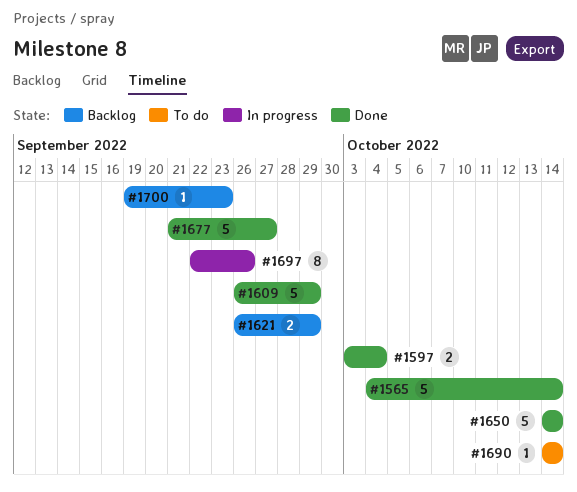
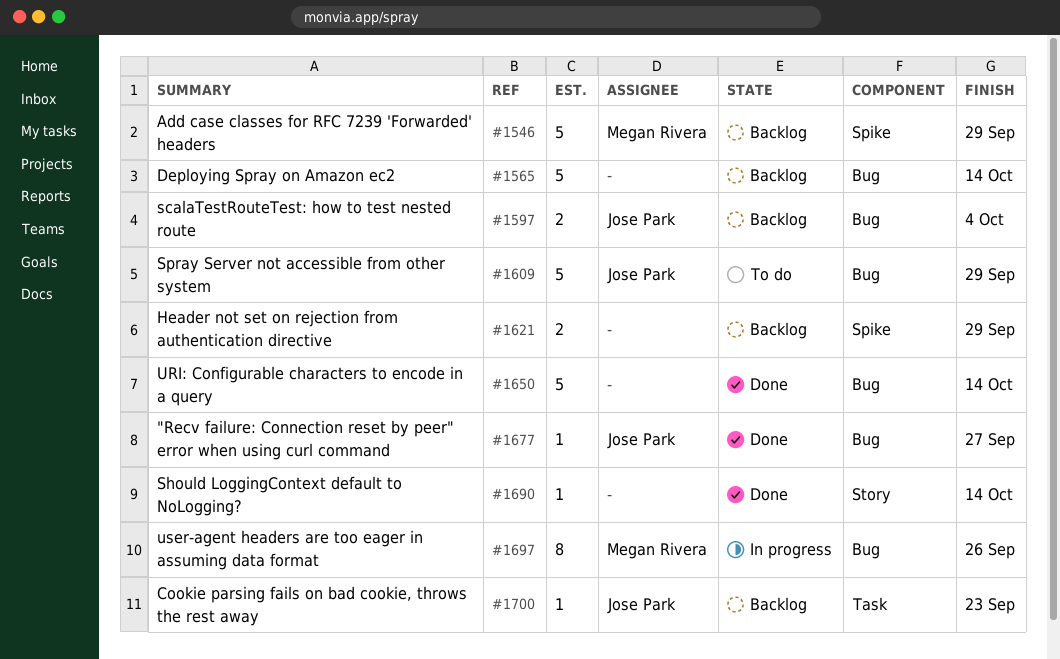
#1546: none -> present
#1565, status: Done -> Backlog
#1597, status: Done -> Backlog
#1609, status: Done -> To do
#1677, estimate: 5 -> 1
#1690, status: To do -> Done

